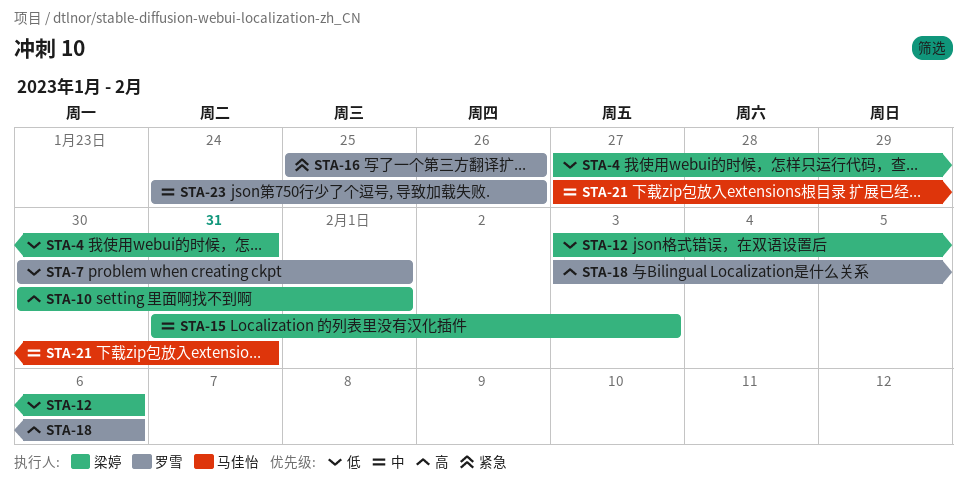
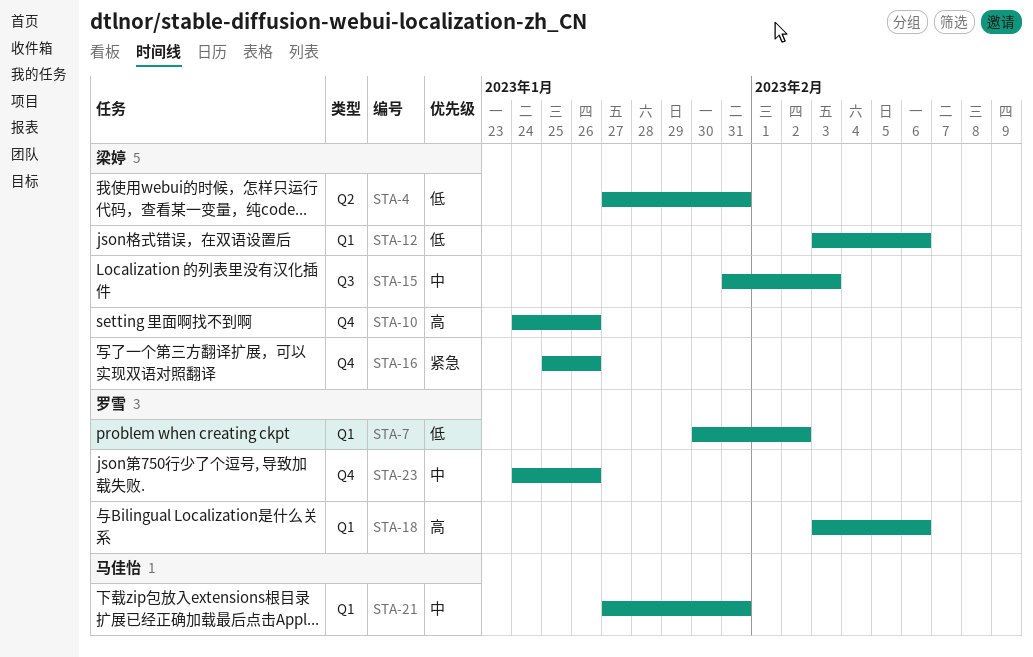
STA-7, due: Feb 1 -> Feb 2
STA-10, start: Jan 30 -> Jan 24
STA-10, due: Feb 1 -> Jan 26
STA-16, owner: 罗雪 -> 梁婷

